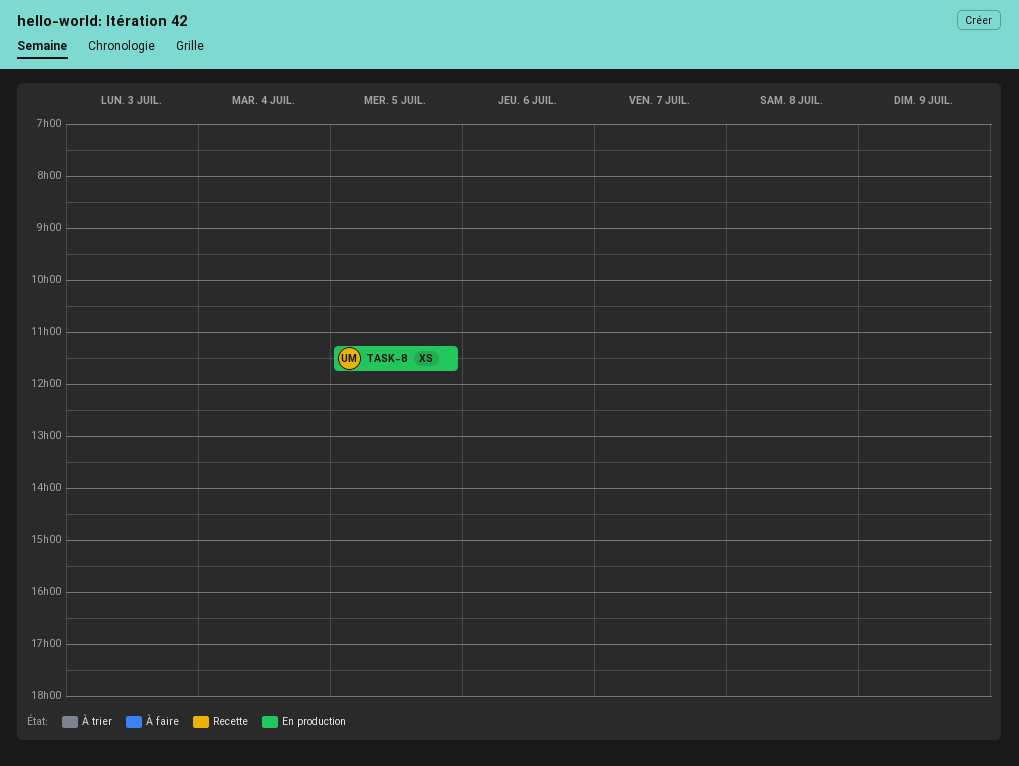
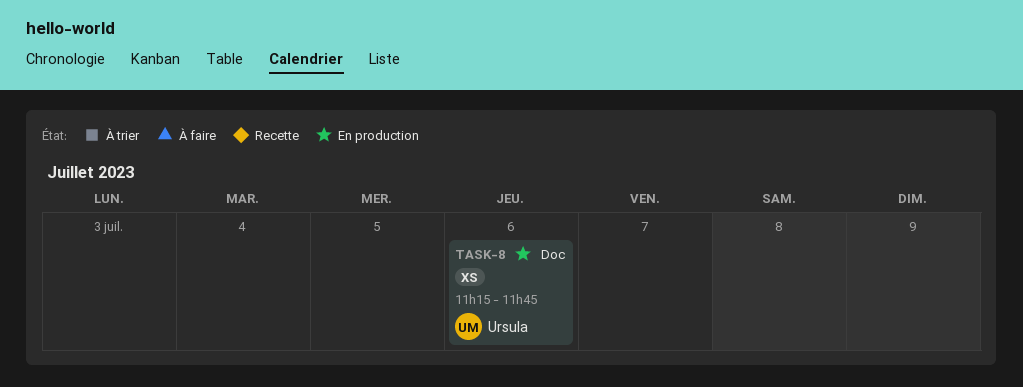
TASK-8, day: Jul 5 -> Jul 6

